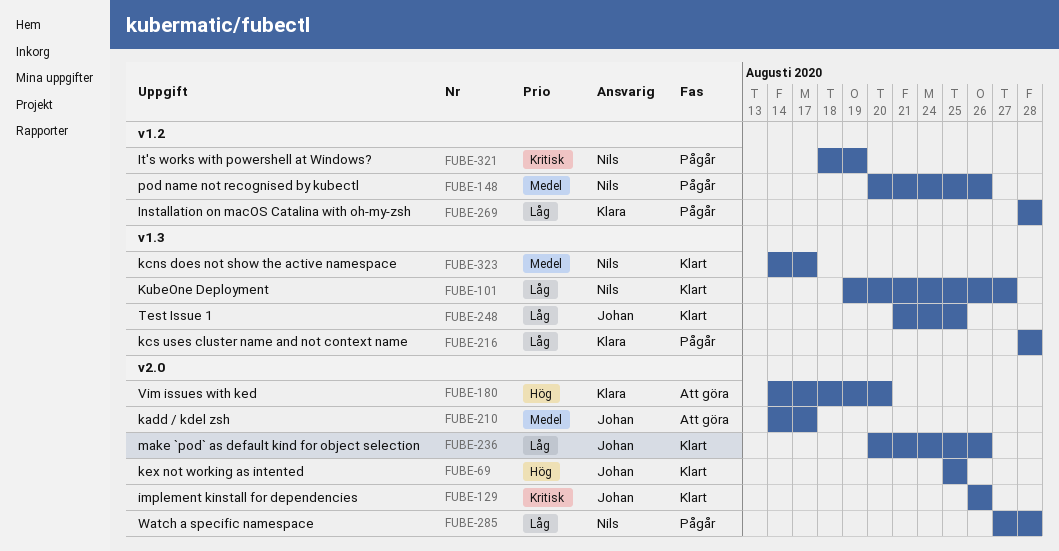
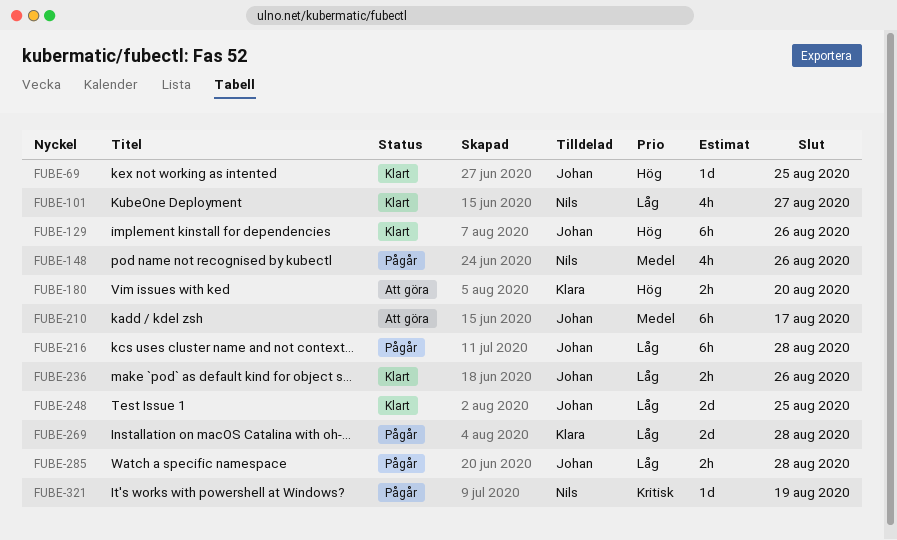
FUBE-129, priority: Kritisk -> Hög
FUBE-216, owner: Klara -> Johan
FUBE-285, owner: Nils -> Johan
FUBE-323: present -> none

